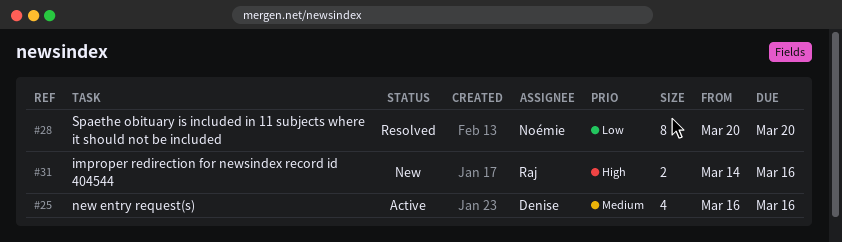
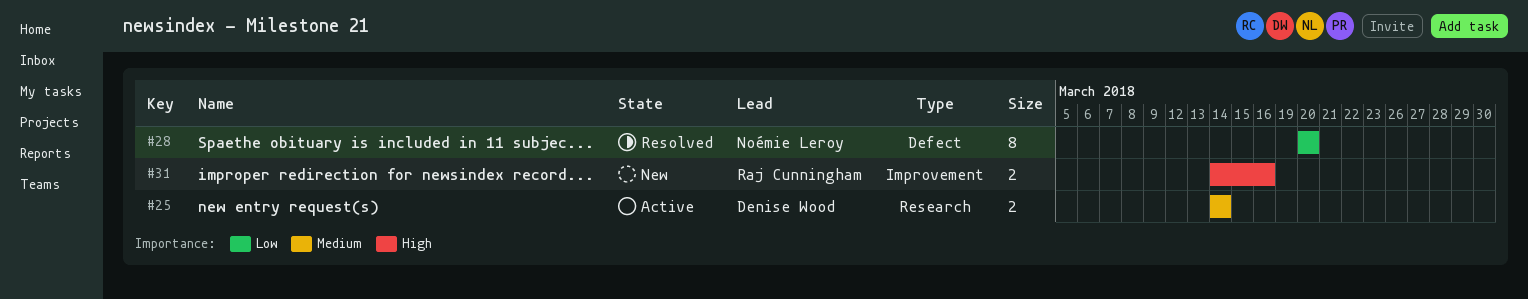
#25, estimate: 4 -> 2
#25, start: Mar 16 -> Mar 14
#25, due: Mar 16 -> Mar 14

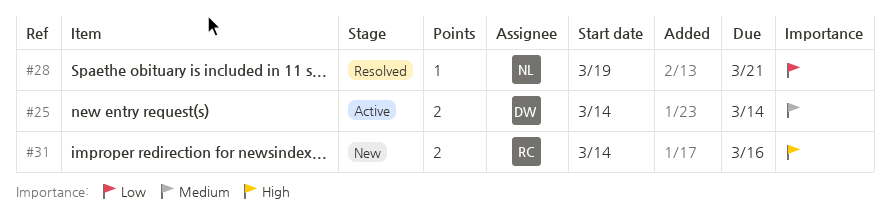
#28, estimate: 8 -> 1
#28, start: Mar 20 -> Mar 19
#28, due: Mar 20 -> Mar 21

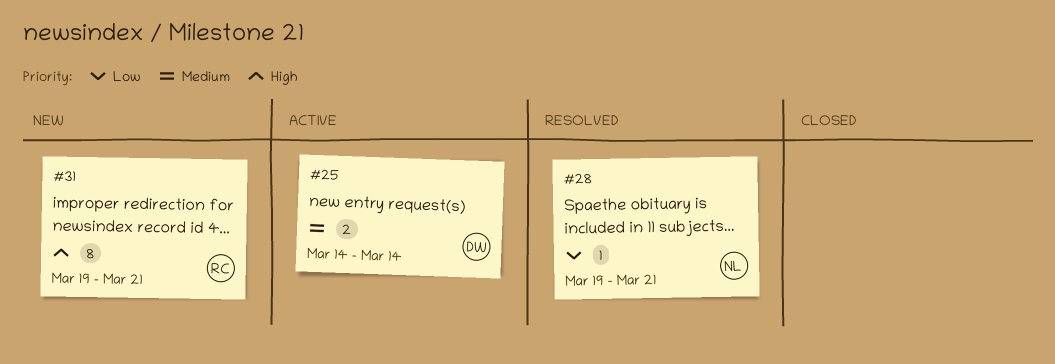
#31, estimate: 2 -> 8
#31, start: Mar 14 -> Mar 19
#31, due: Mar 16 -> Mar 21

